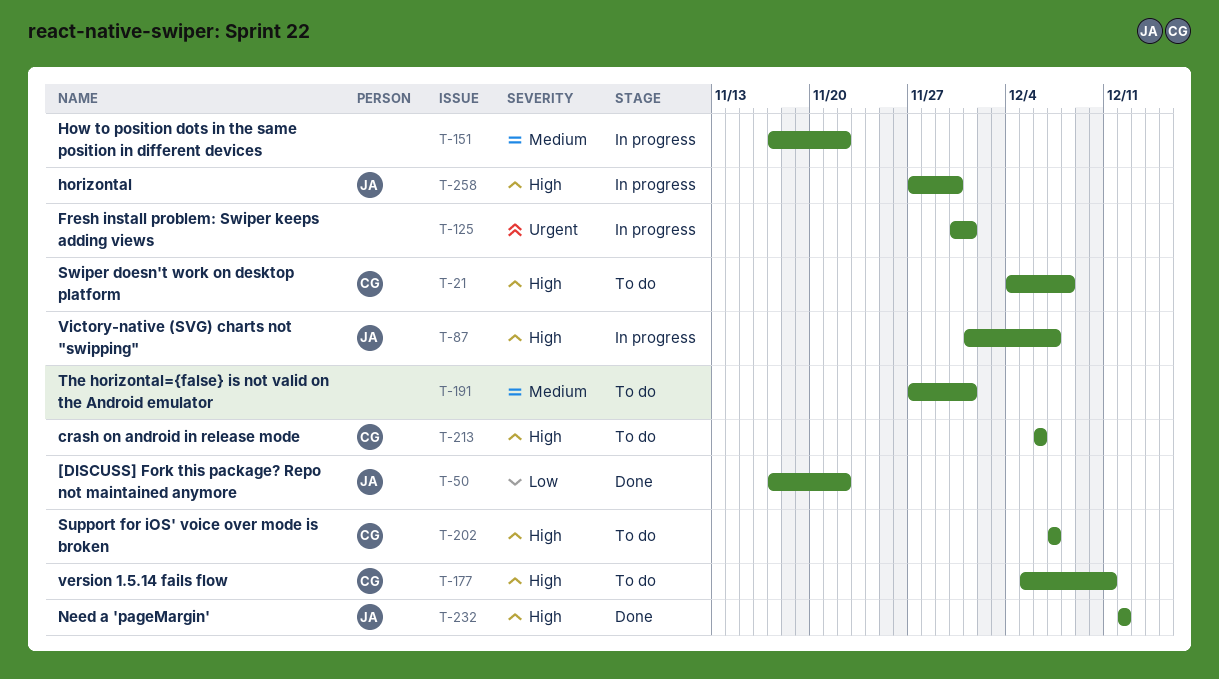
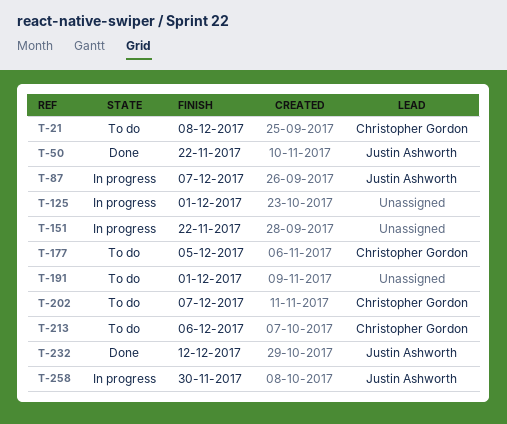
T-177, due: Dec 11 -> Dec 5

